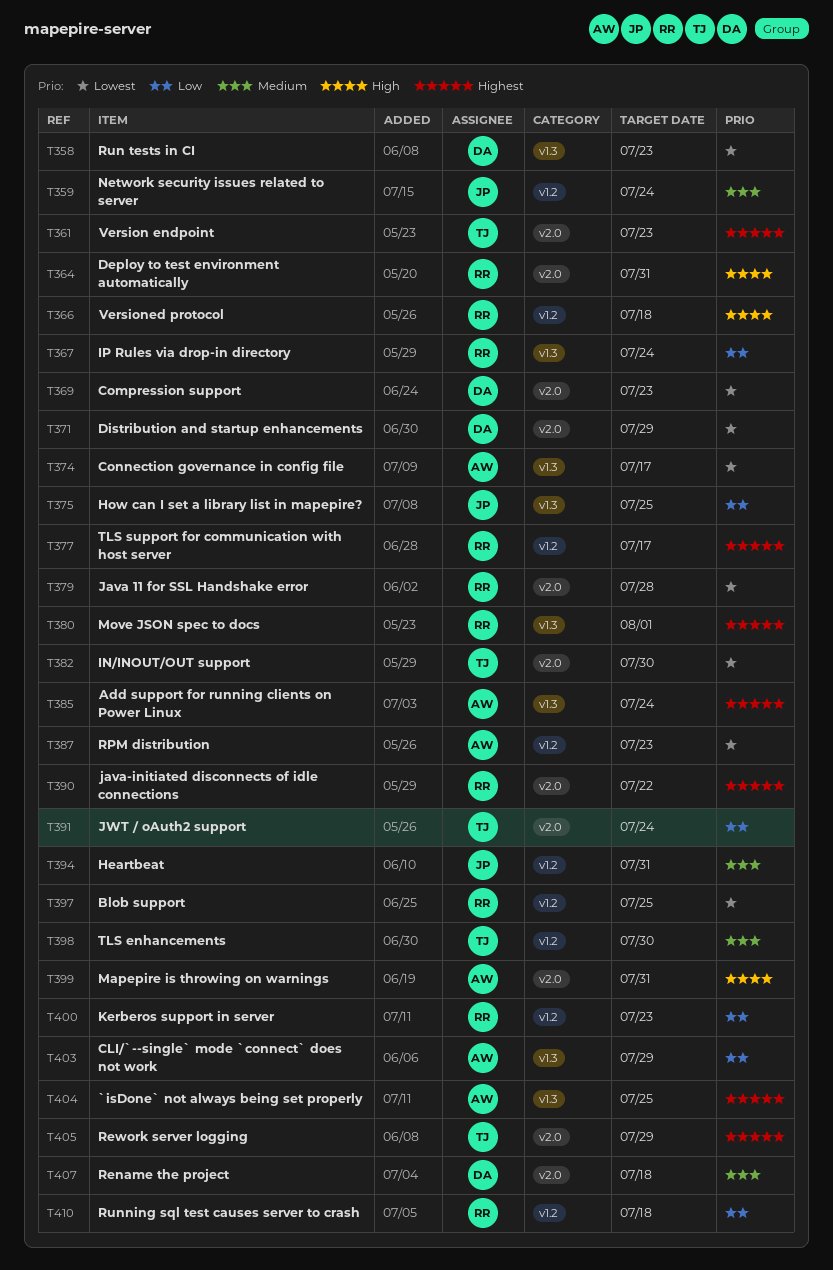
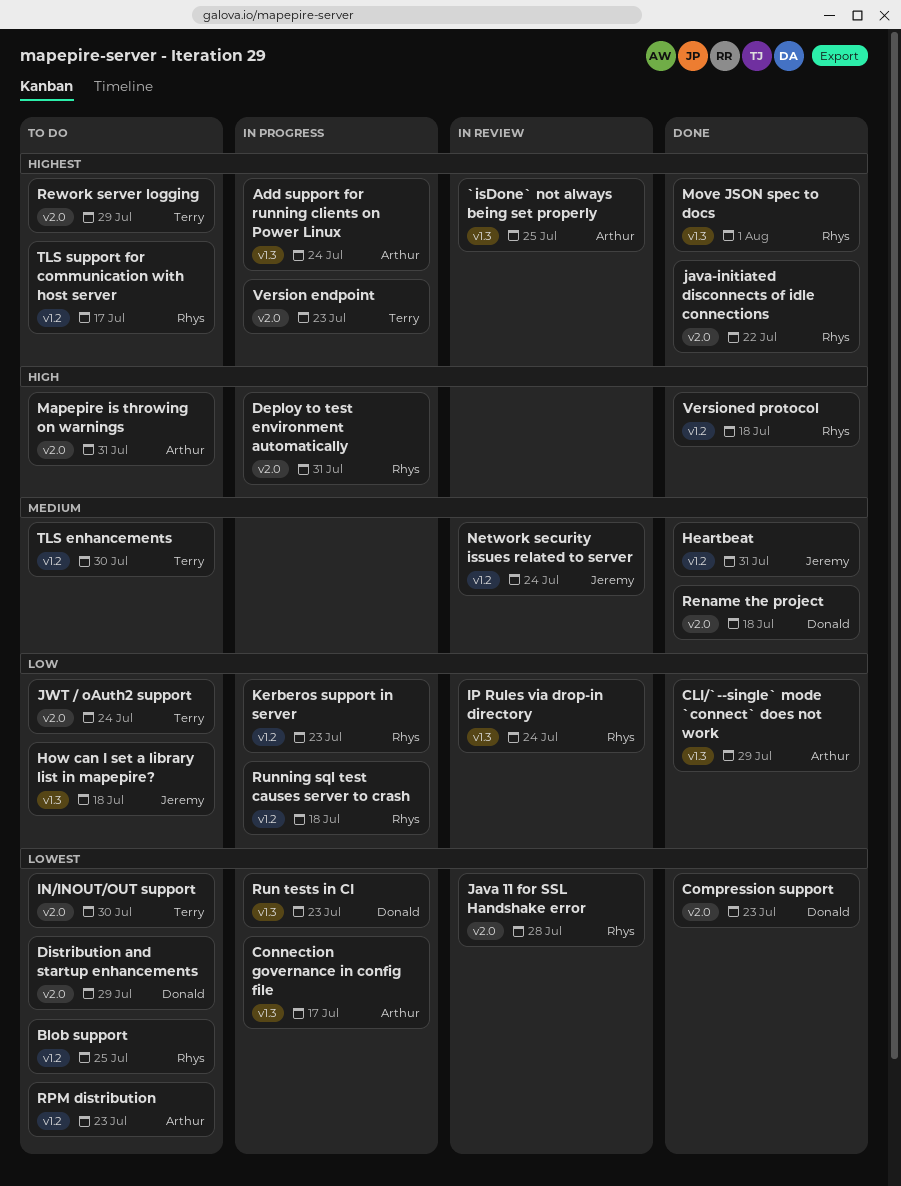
How can I set a library list in mapepire?, due: Jul 25 -> Jul 18

